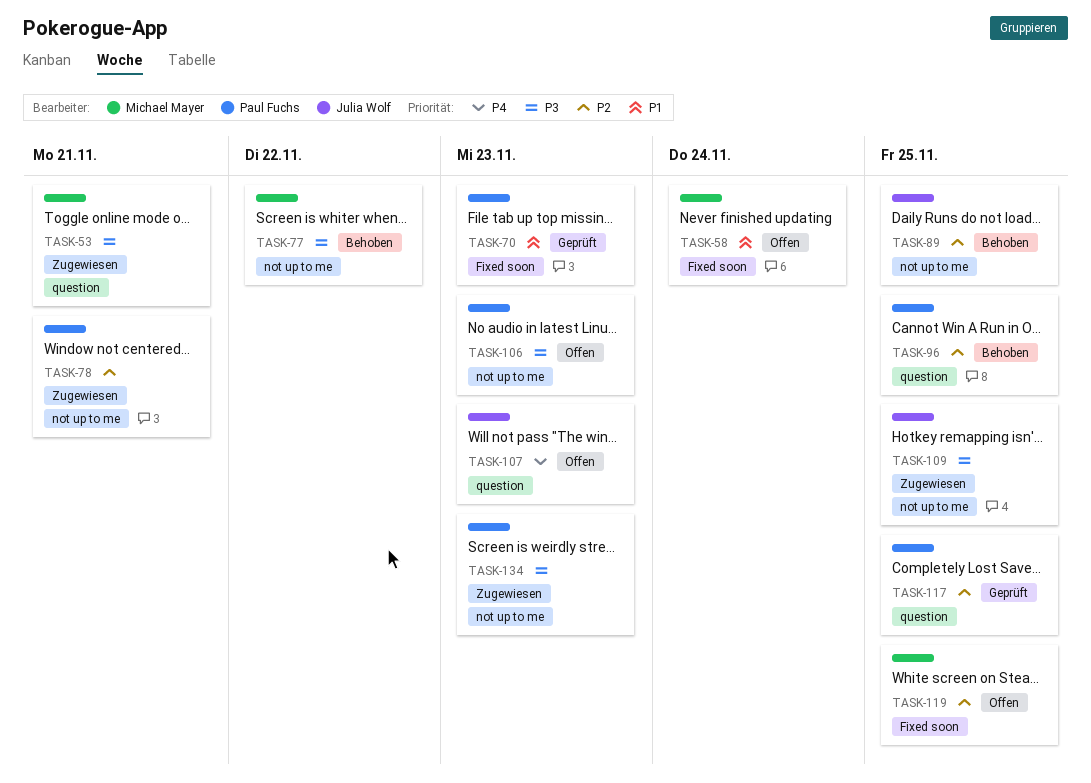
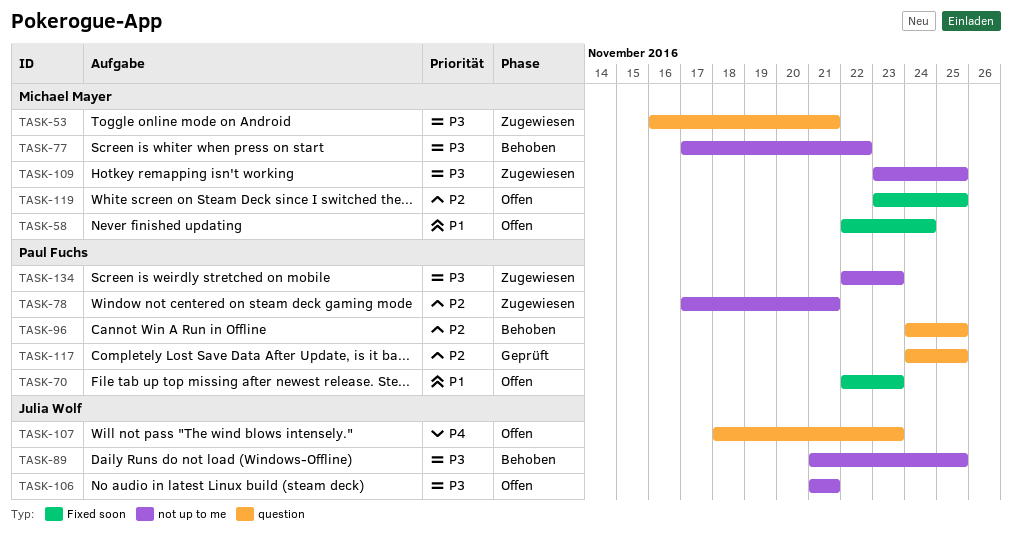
TASK-70, status: Geprüft -> Offen
TASK-89, priority: P2 -> P3
TASK-106, owner: Paul Fuchs -> Julia Wolf
TASK-106, due: Nov 23 -> Nov 21
TASK-109, owner: Julia Wolf -> Michael Mayer

